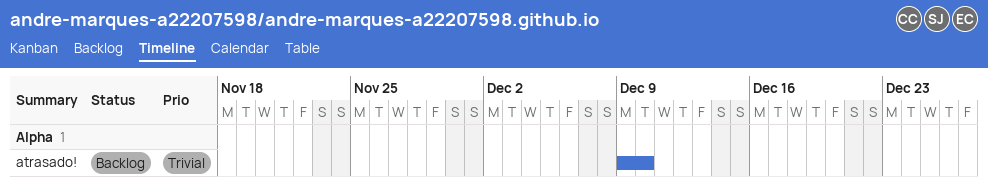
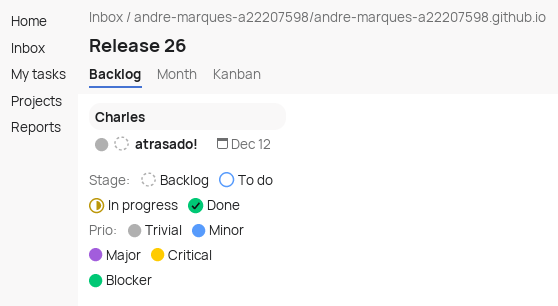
atrasado!, due: Dec 10 -> Dec 12

